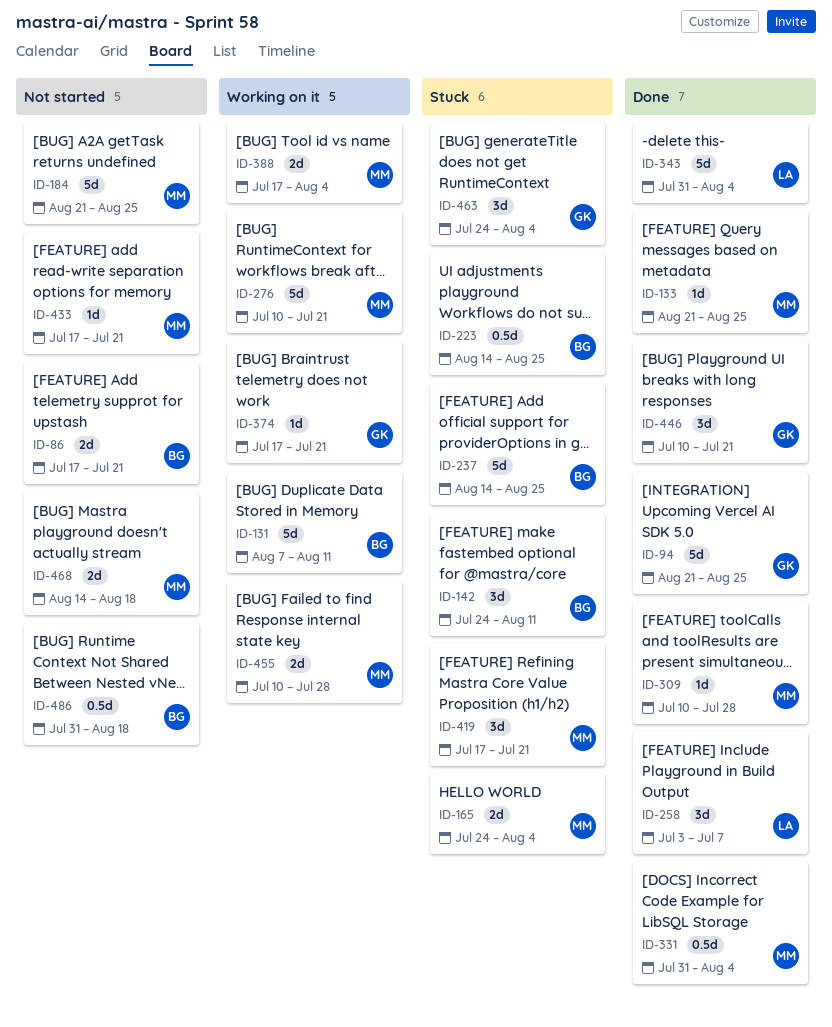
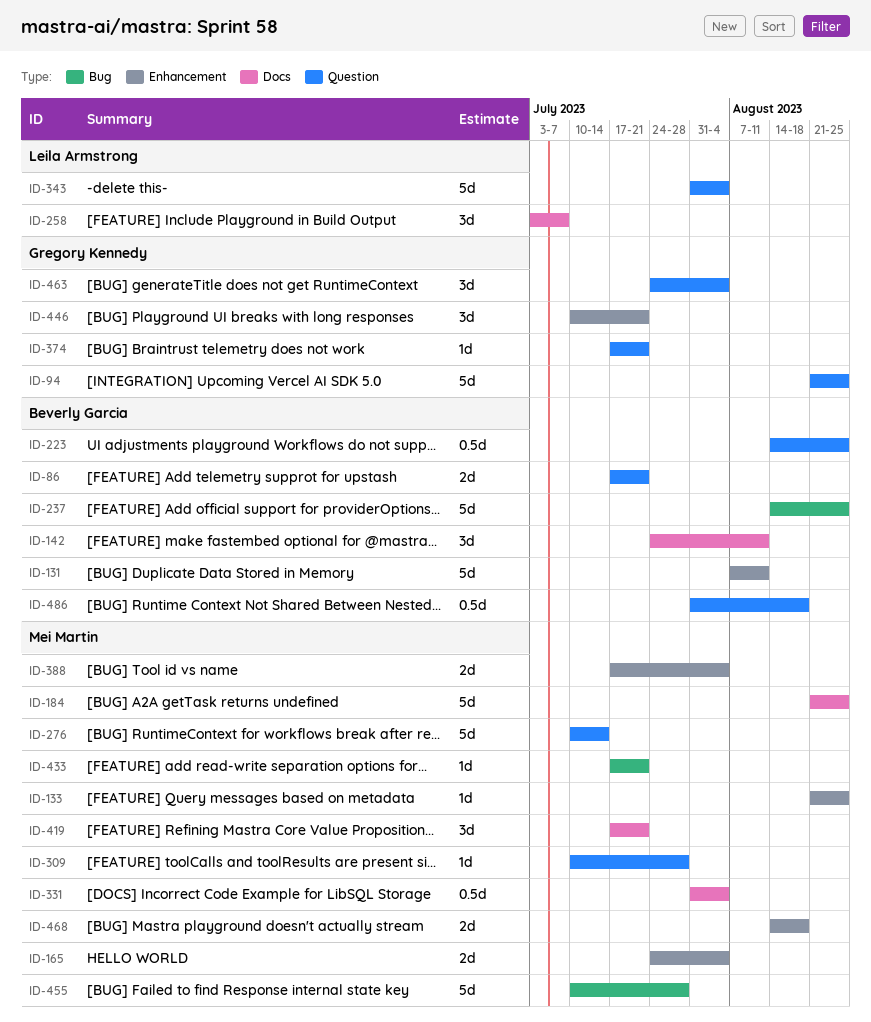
ID-276, due: Jul 21 -> Jul 14
ID-455, estimate: 2d -> 5d

